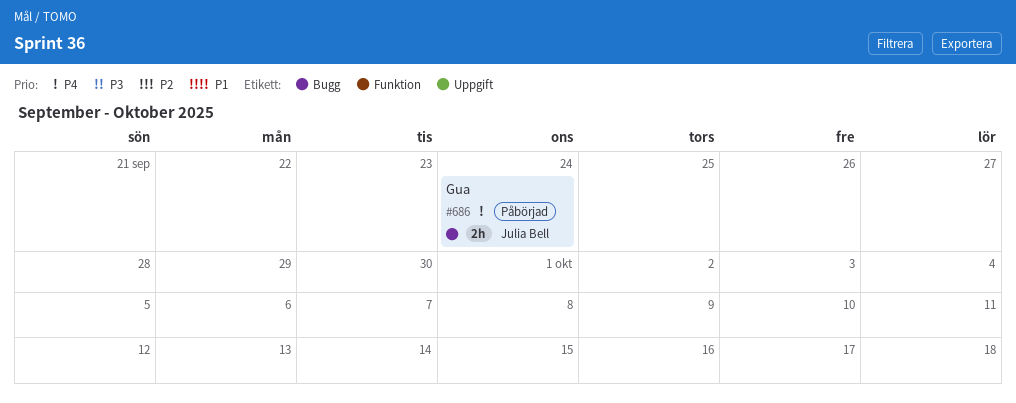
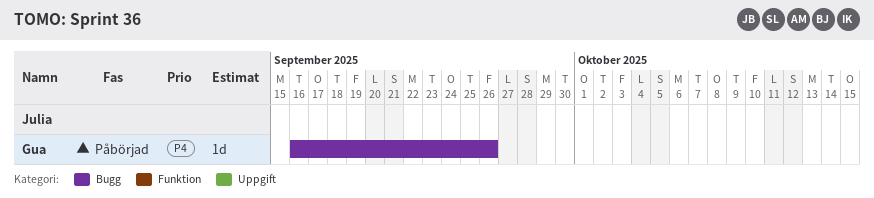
Gua, estimate: 2h -> 1d
Gua, due: Sep 24 -> Sep 26

